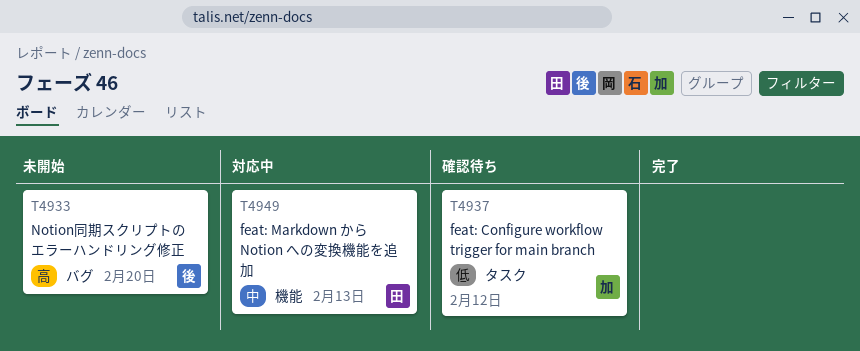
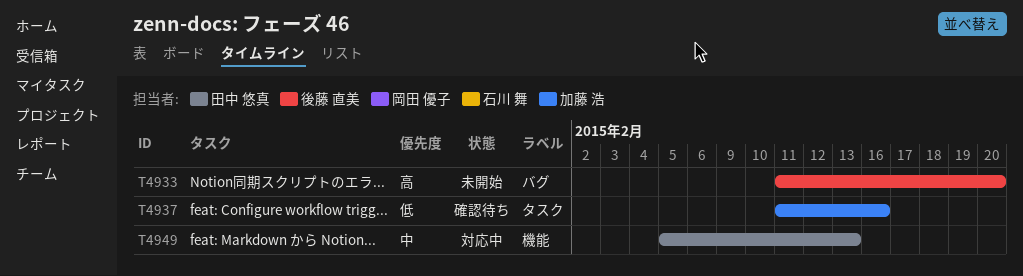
T4937, due: Feb 12 -> Feb 16

